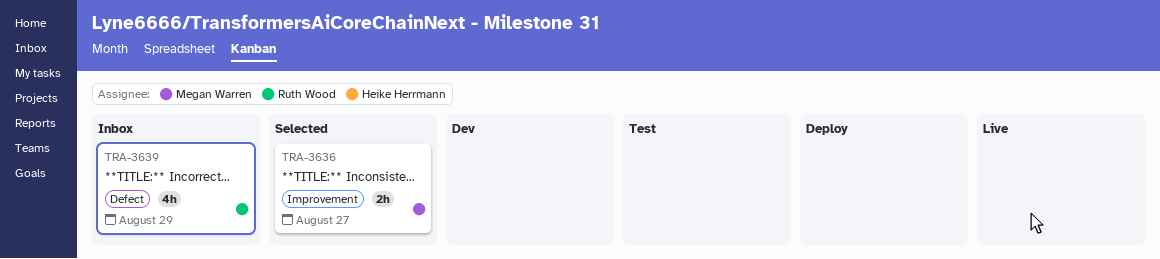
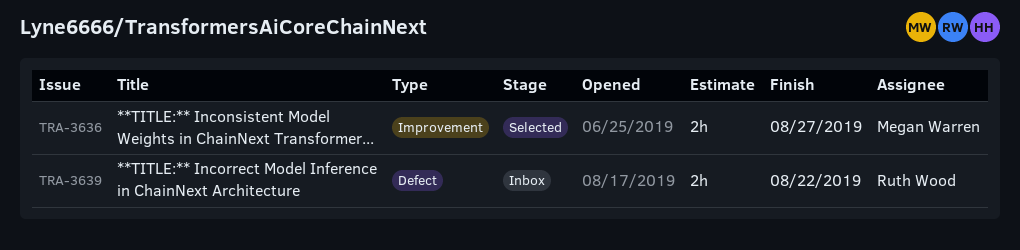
TRA-3639, estimate: 4h -> 2h
TRA-3639, due: Aug 29 -> Aug 22

